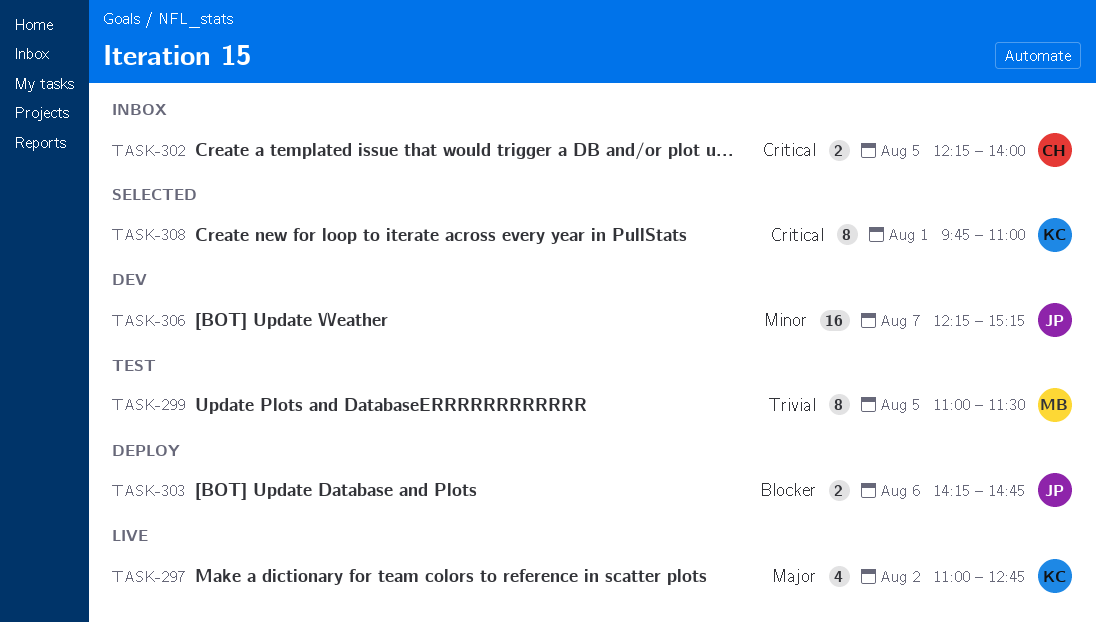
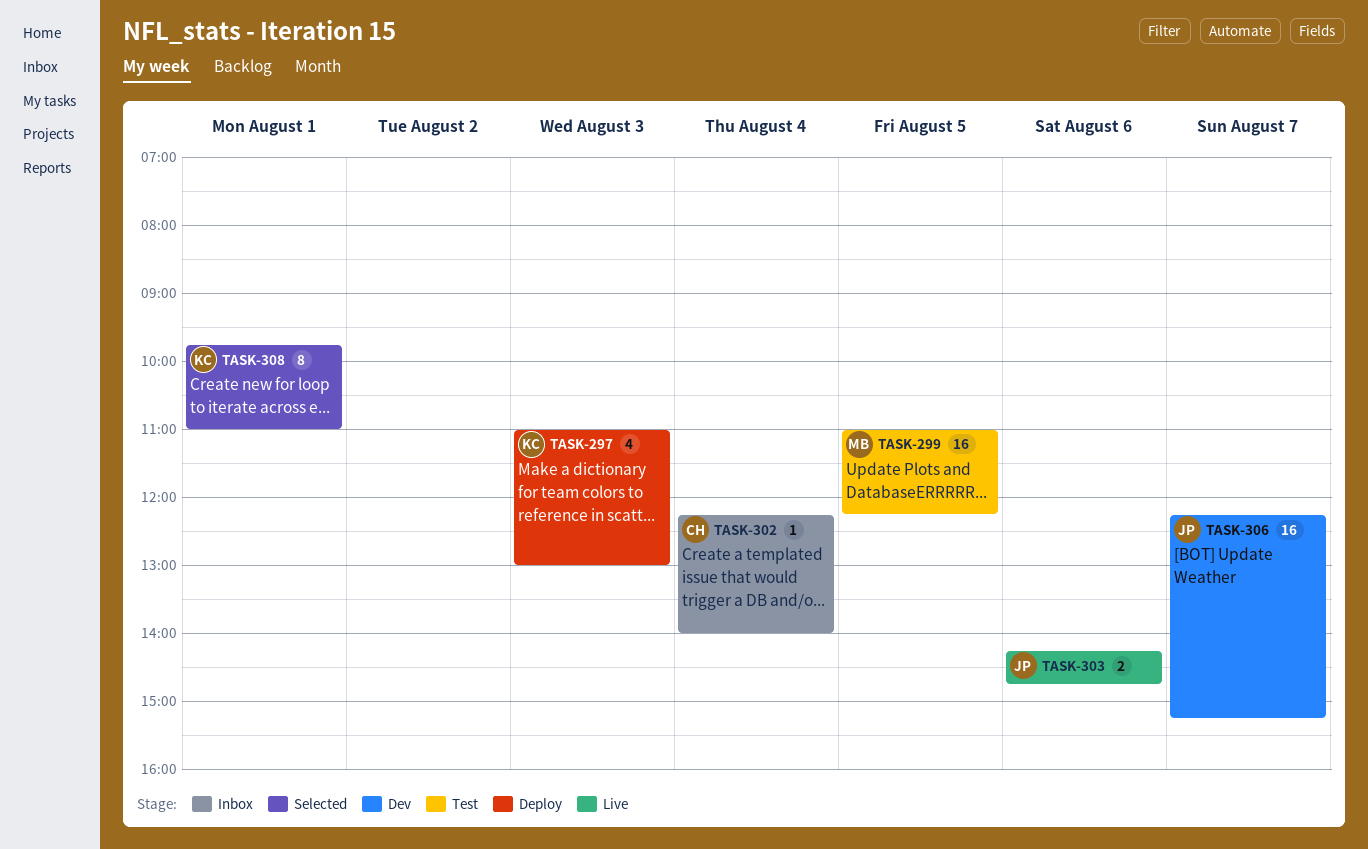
TASK-297, status: Live -> Deploy
TASK-297, day: Aug 2 -> Aug 3
TASK-297, ends: 12:45 -> 13:00
TASK-299, estimate: 8 -> 16
TASK-299, ends: 11:30 -> 12:15
TASK-302, estimate: 2 -> 1
TASK-302, day: Aug 5 -> Aug 4
TASK-303, status: Deploy -> Live

